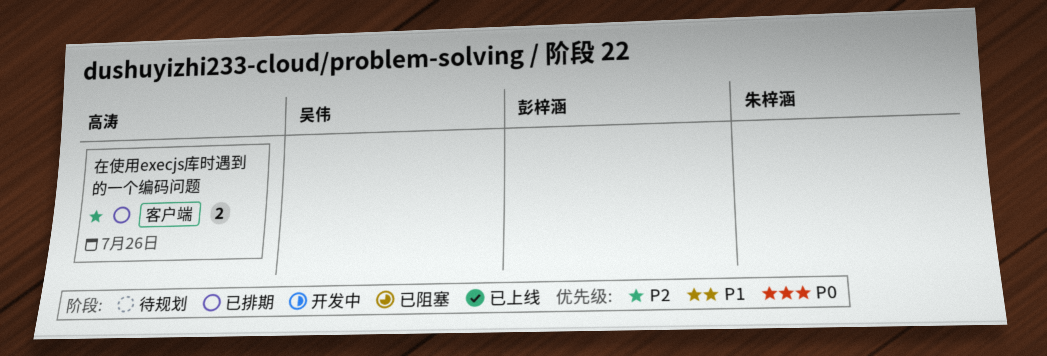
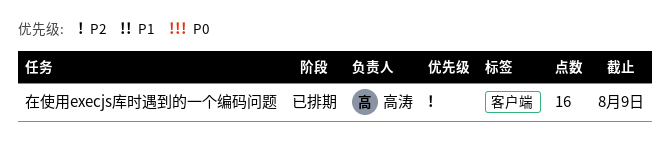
在使用execjs库时遇到的一个编码问题, estimate: 2 -> 16
在使用execjs库时遇到的一个编码问题, due: Jul 26 -> Aug 9

